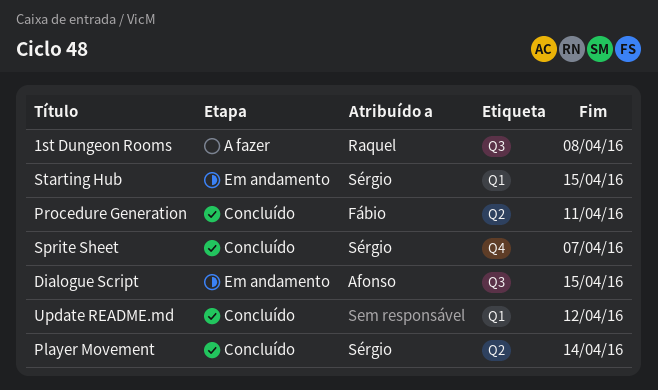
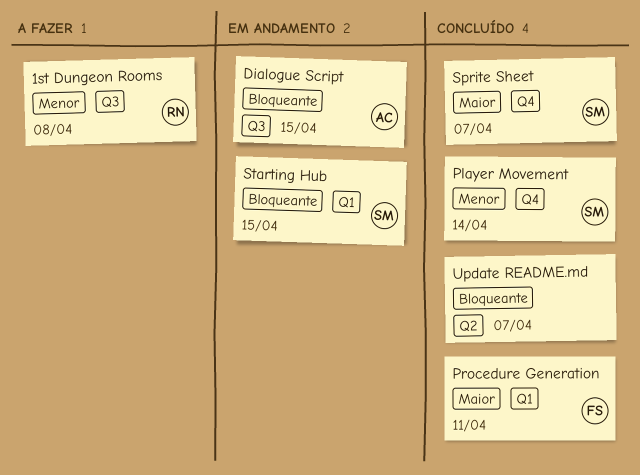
Player Movement, label: Q2 -> Q4
Procedure Generation, label: Q2 -> Q1
Update README.md, label: Q1 -> Q2
Update README.md, due: Apr 12 -> Apr 7

